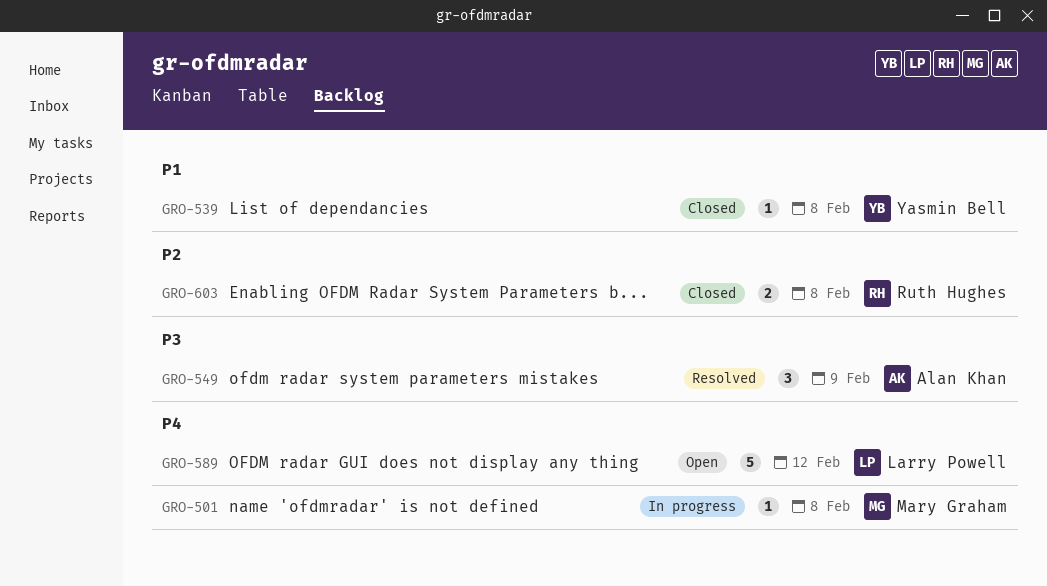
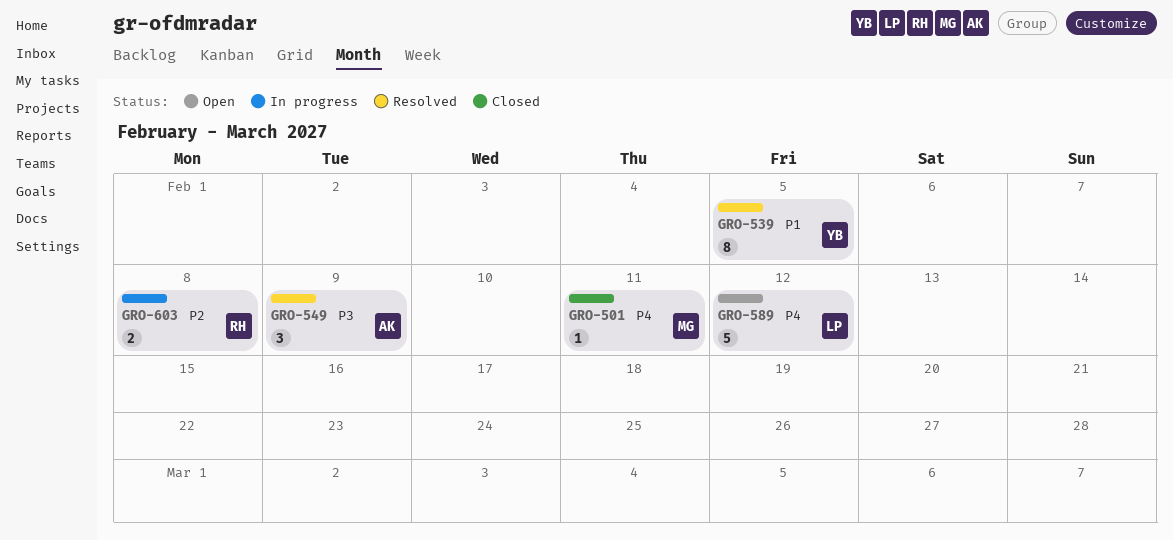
GRO-501, status: In progress -> Closed
GRO-501, due: Feb 8 -> Feb 11
GRO-539, status: Closed -> Resolved
GRO-539, estimate: 1 -> 8
GRO-539, due: Feb 8 -> Feb 5
GRO-603, status: Closed -> In progress

